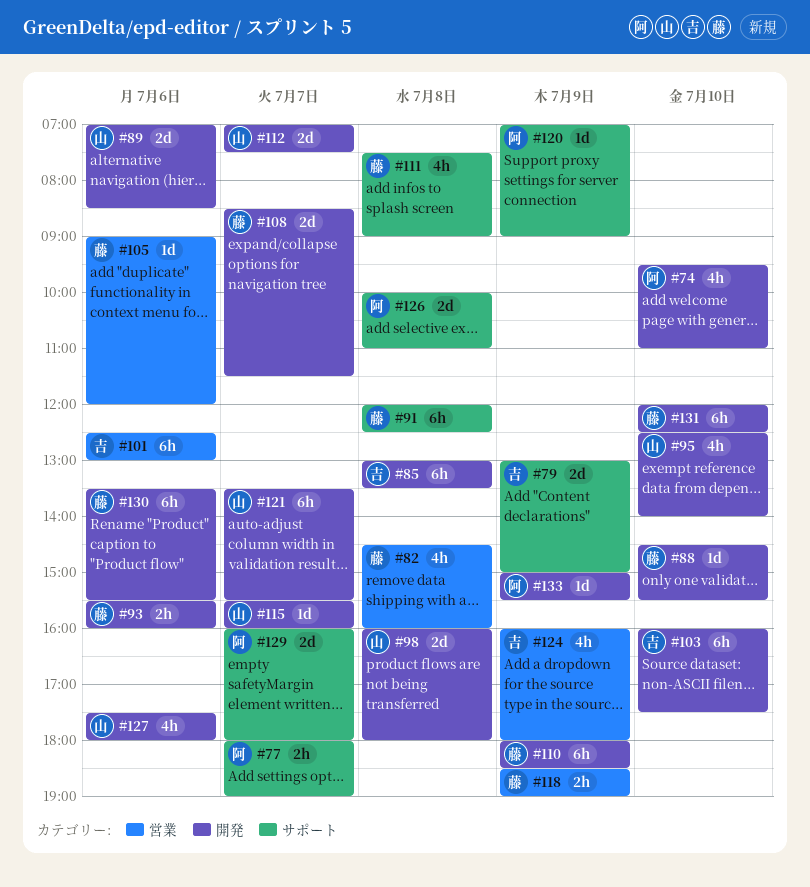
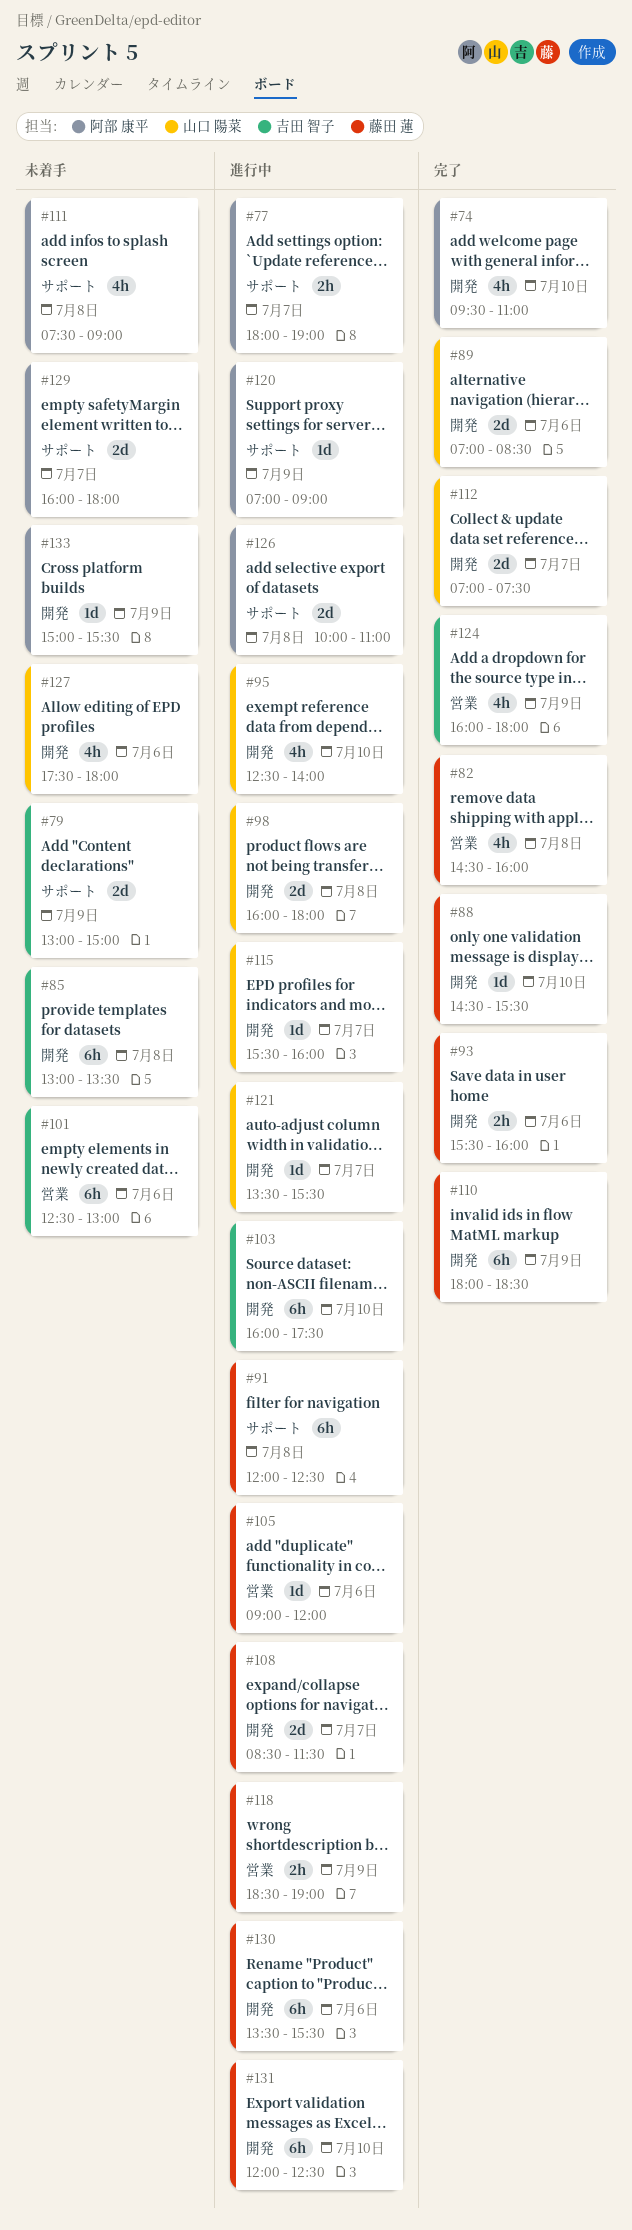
#111, owner: 藤田 蓮 -> 阿部 康平
#121, estimate: 6h -> 1d

